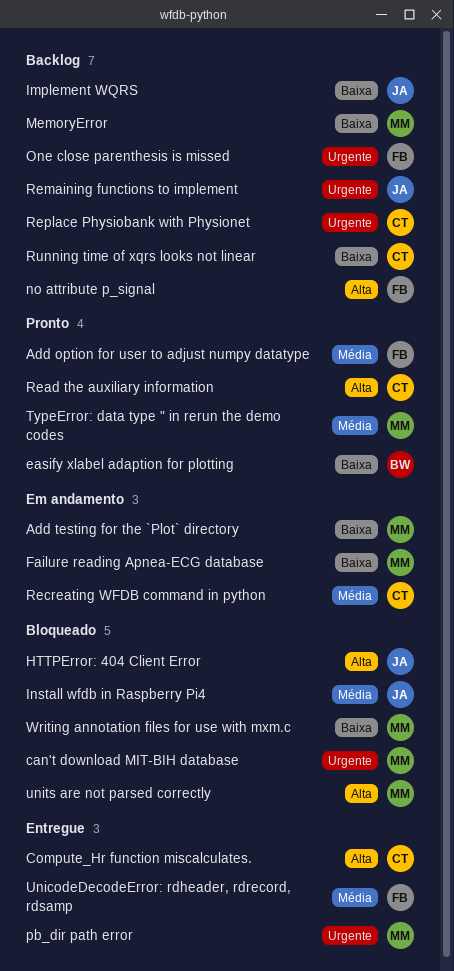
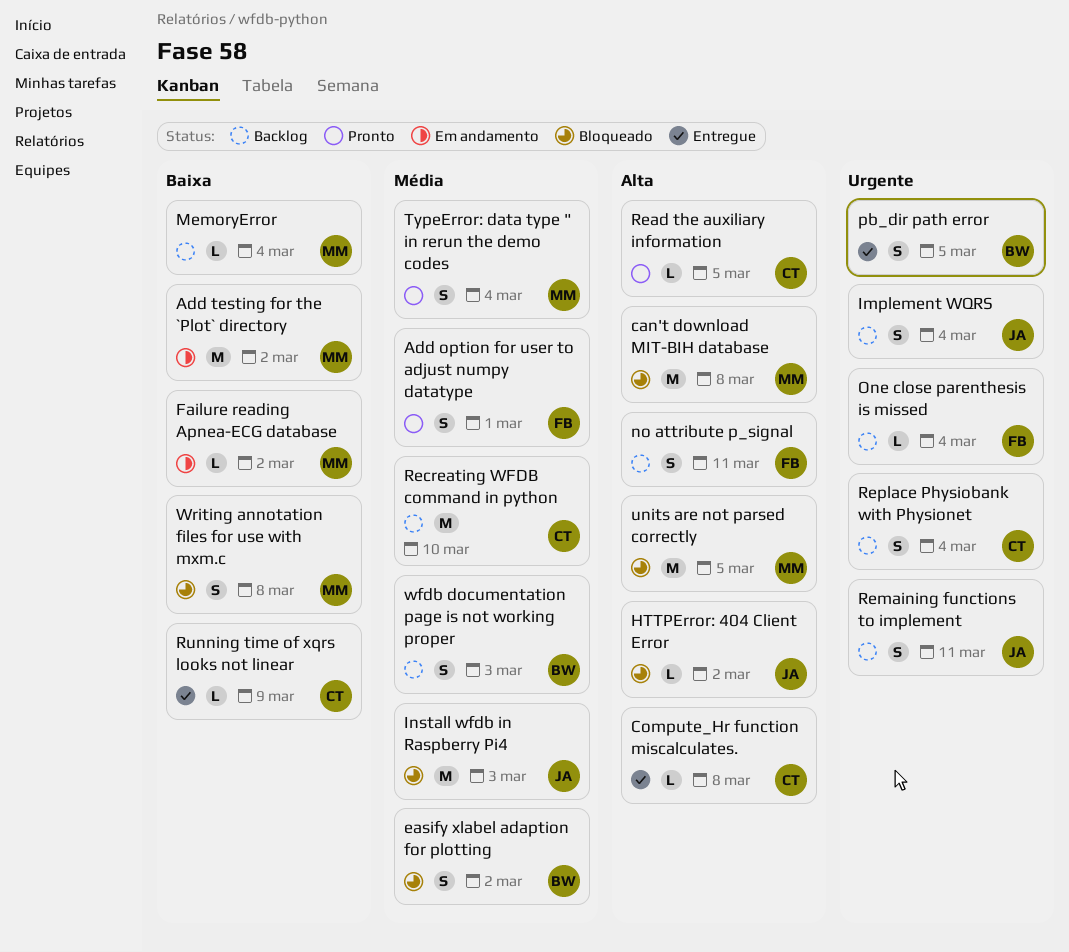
can't download MIT-BIH database, priority: Urgente -> Alta
easify xlabel adaption for plotting, status: Pronto -> Bloqueado
easify xlabel adaption for plotting, priority: Baixa -> Média
Implement WQRS, priority: Baixa -> Urgente
pb_dir path error, owner: MM -> BW
Recreating WFDB command in python, status: Em andamento -> Backlog
Running time of xqrs looks not linear, status: Backlog -> Entregue
UnicodeDecodeError: rdheader, rdrecord, rdsamp: present -> none
wfdb documentation page is not working proper: none -> present

